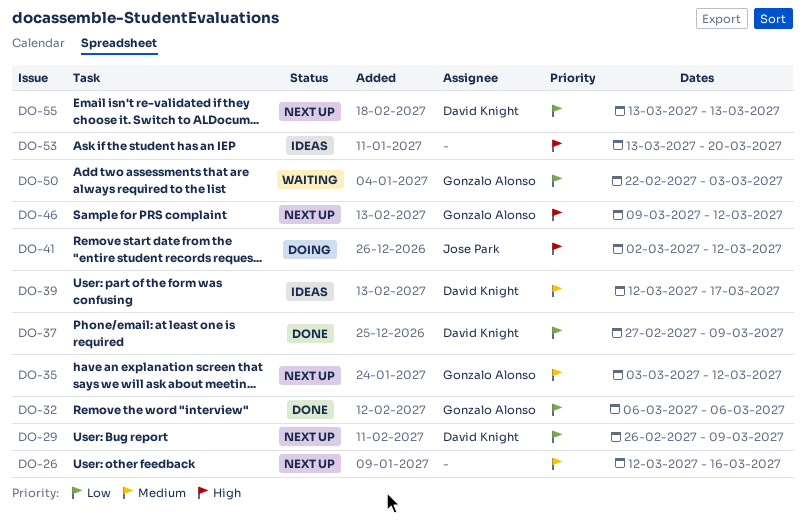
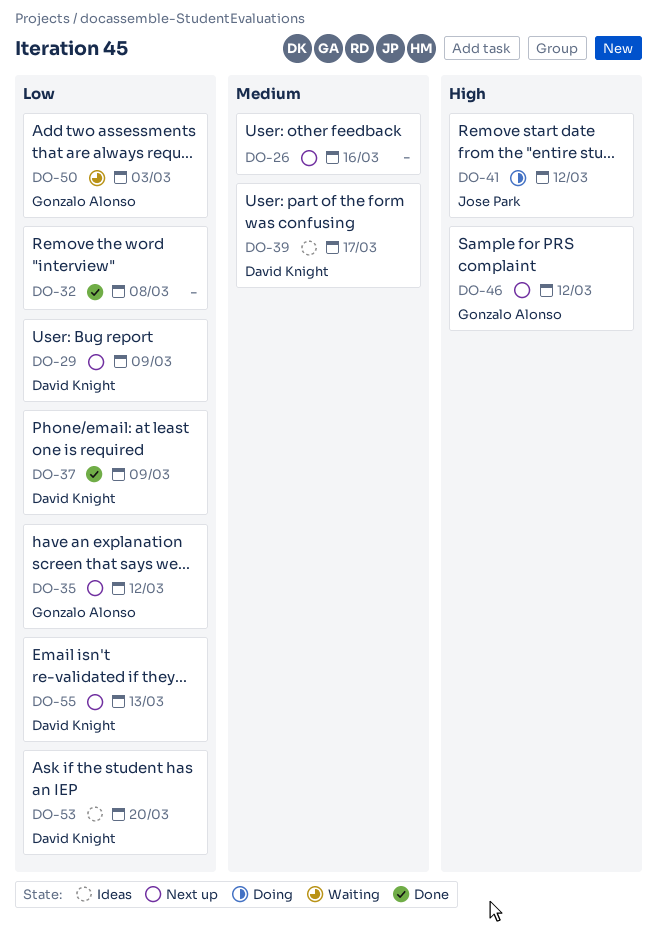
DO-32, owner: Gonzalo Alonso -> none
DO-32, due: Mar 6 -> Mar 8
DO-35, priority: Medium -> Low
DO-53, owner: none -> David Knight
DO-53, priority: High -> Low

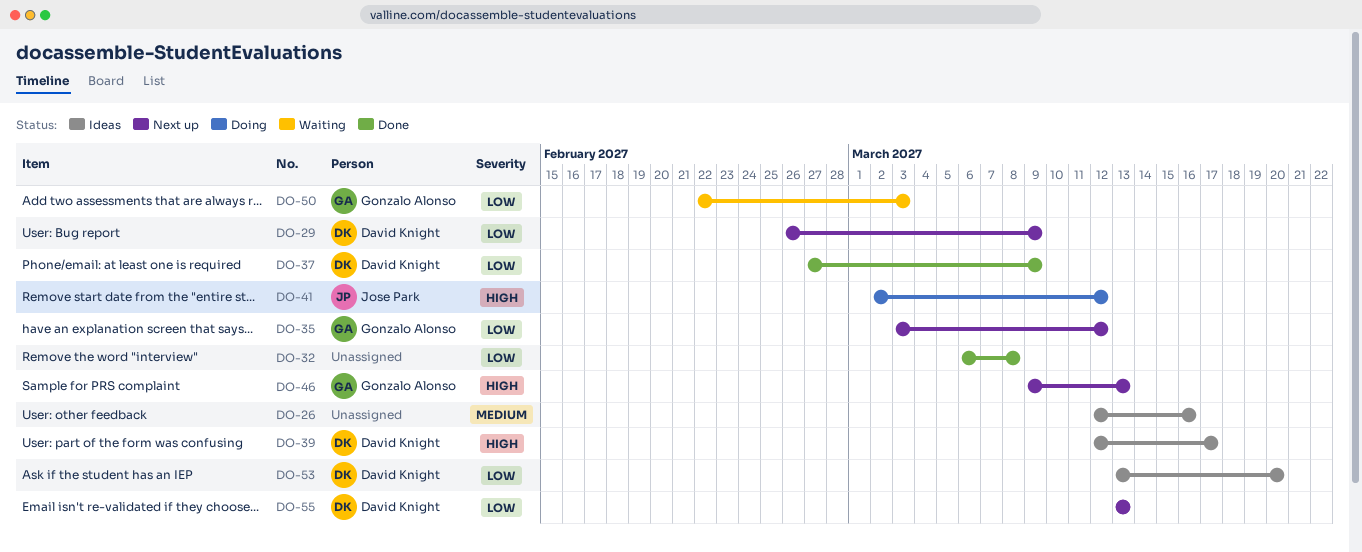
DO-26, status: Next up -> Ideas
DO-39, priority: Medium -> High
DO-46, due: Mar 12 -> Mar 13

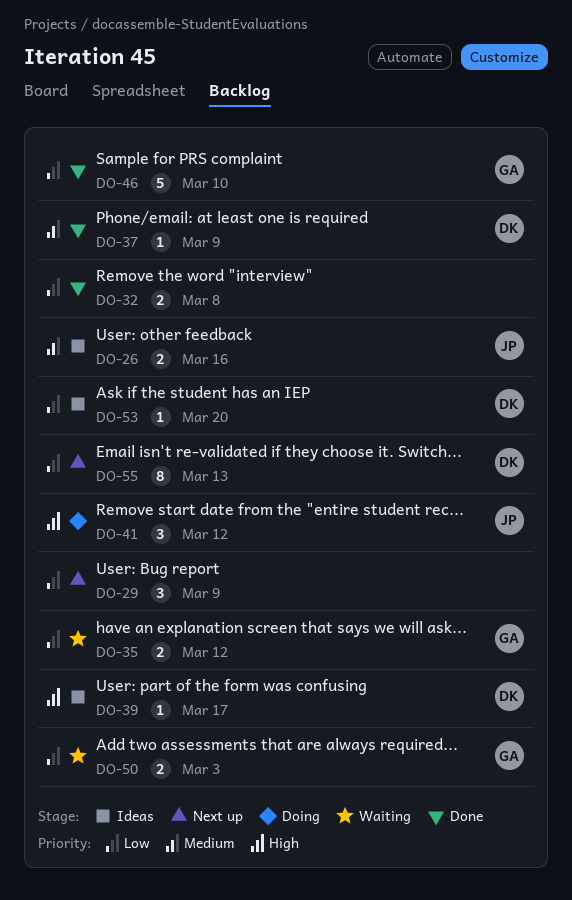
DO-26, owner: none -> Jose Park
DO-29, owner: David Knight -> none
DO-35, status: Next up -> Waiting
DO-37, priority: Low -> Medium
DO-46, status: Next up -> Done
DO-46, priority: High -> Low
DO-46, due: Mar 13 -> Mar 10

